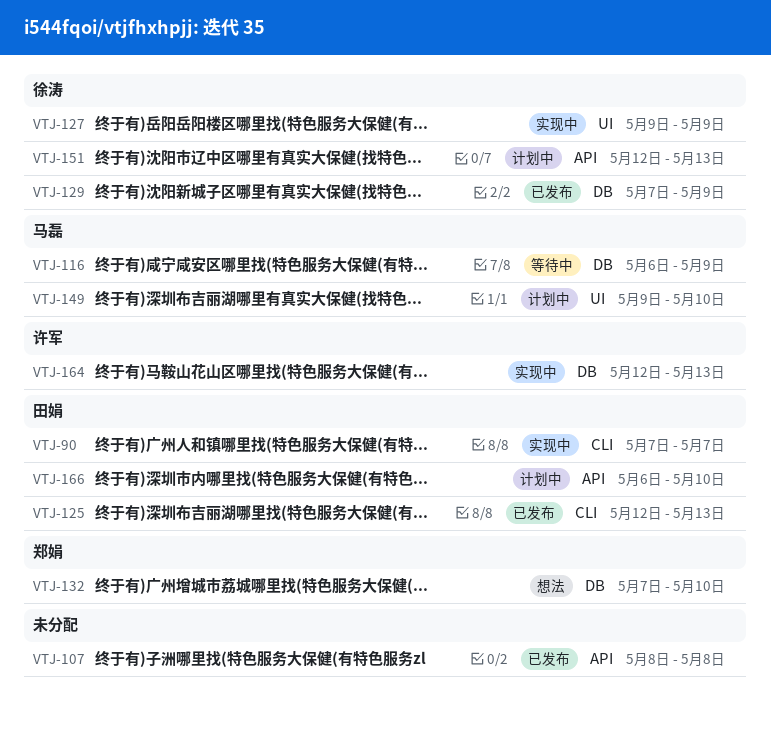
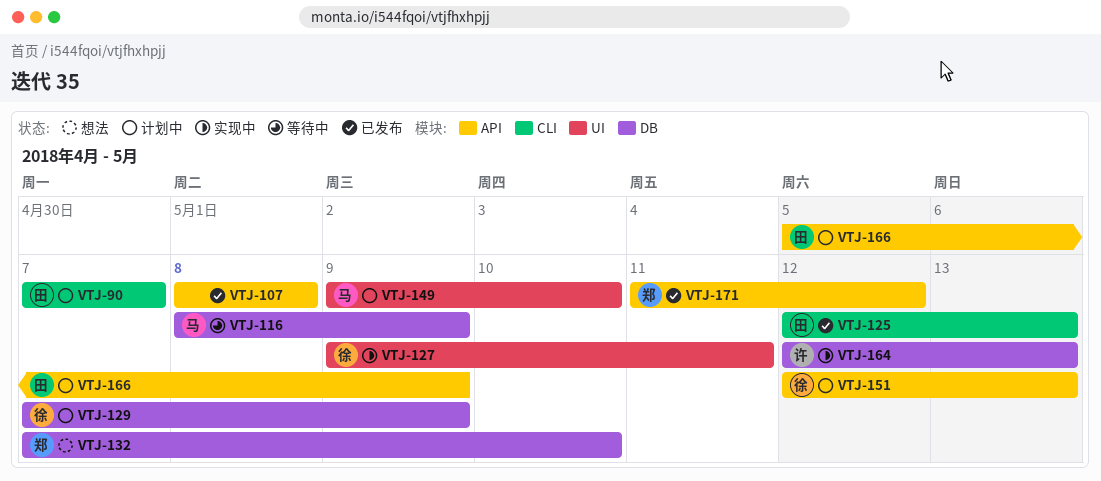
VTJ-90, status: 实现中 -> 计划中
VTJ-116, start: May 6 -> May 8
VTJ-127, due: May 9 -> May 11
VTJ-129, status: 已发布 -> 计划中
VTJ-166, start: May 6 -> May 5
VTJ-166, due: May 10 -> May 9
VTJ-171: none -> present

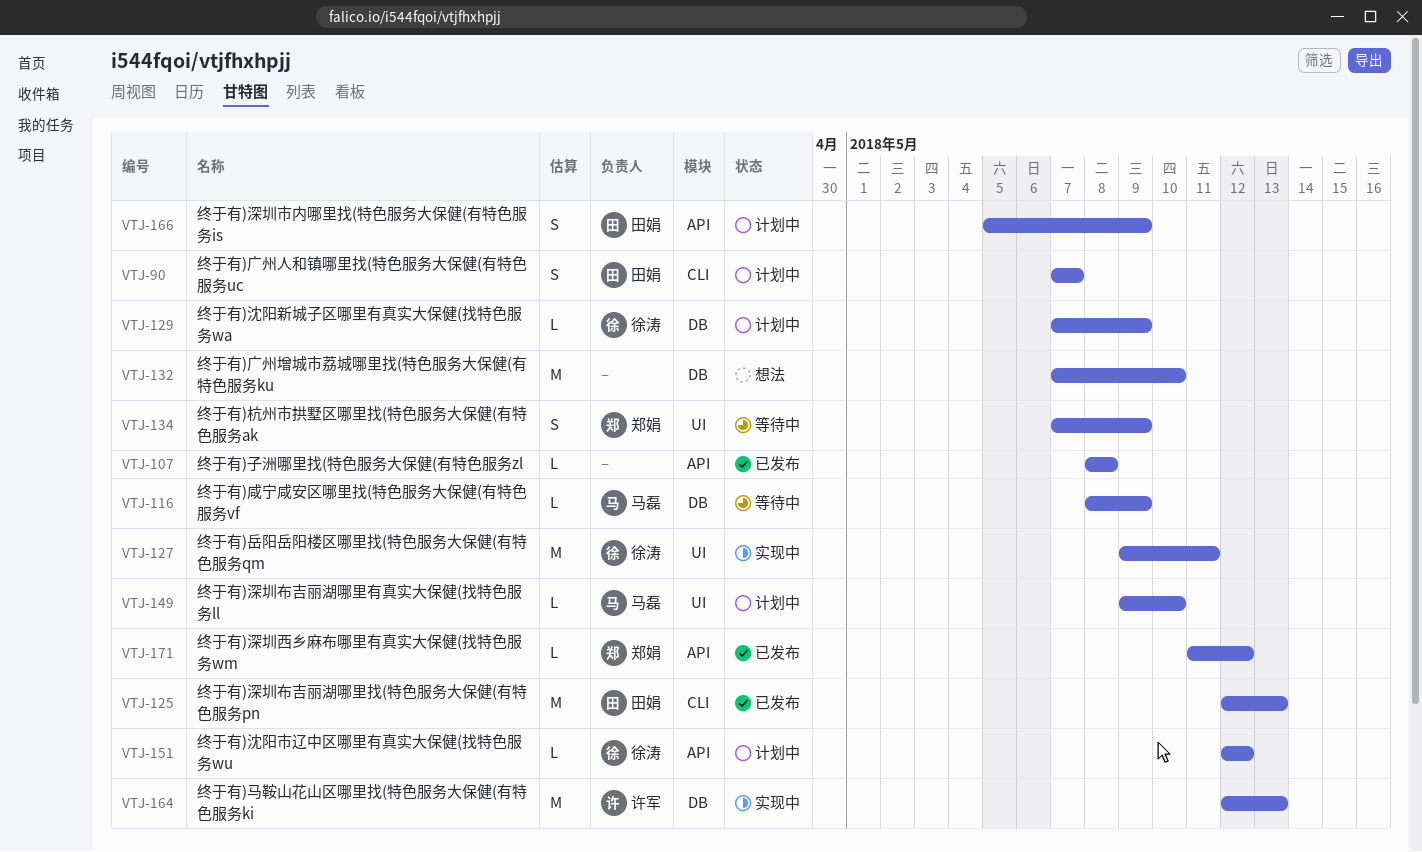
VTJ-132, owner: 郑娟 -> none
VTJ-134: none -> present
VTJ-151, due: May 13 -> May 12

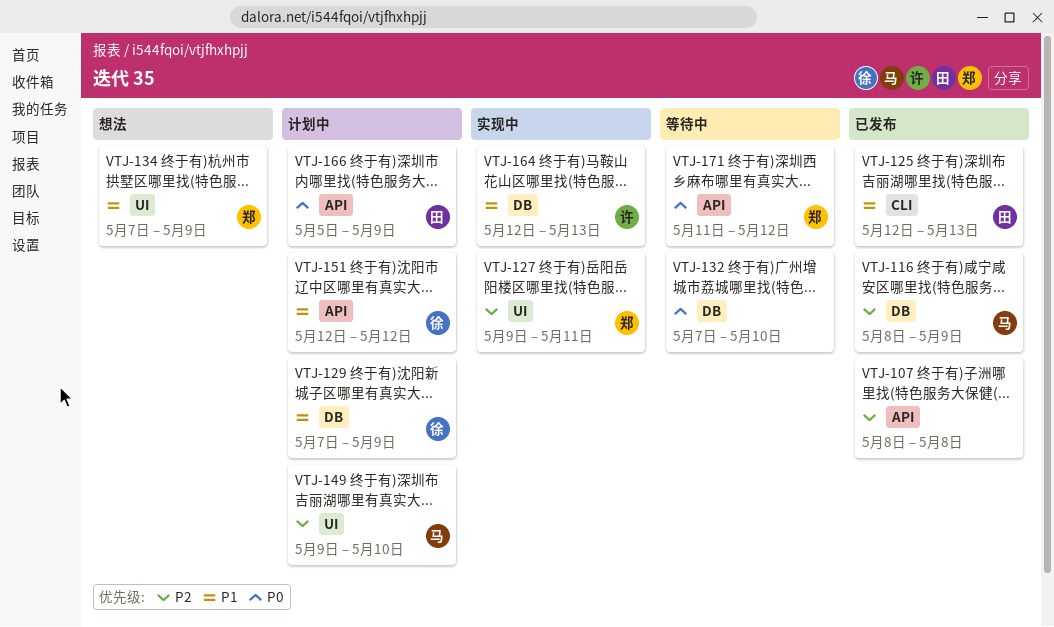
VTJ-90: present -> none
VTJ-116, status: 等待中 -> 已发布
VTJ-127, owner: 徐涛 -> 郑娟
VTJ-132, status: 想法 -> 等待中
VTJ-134, status: 等待中 -> 想法
VTJ-171, status: 已发布 -> 等待中

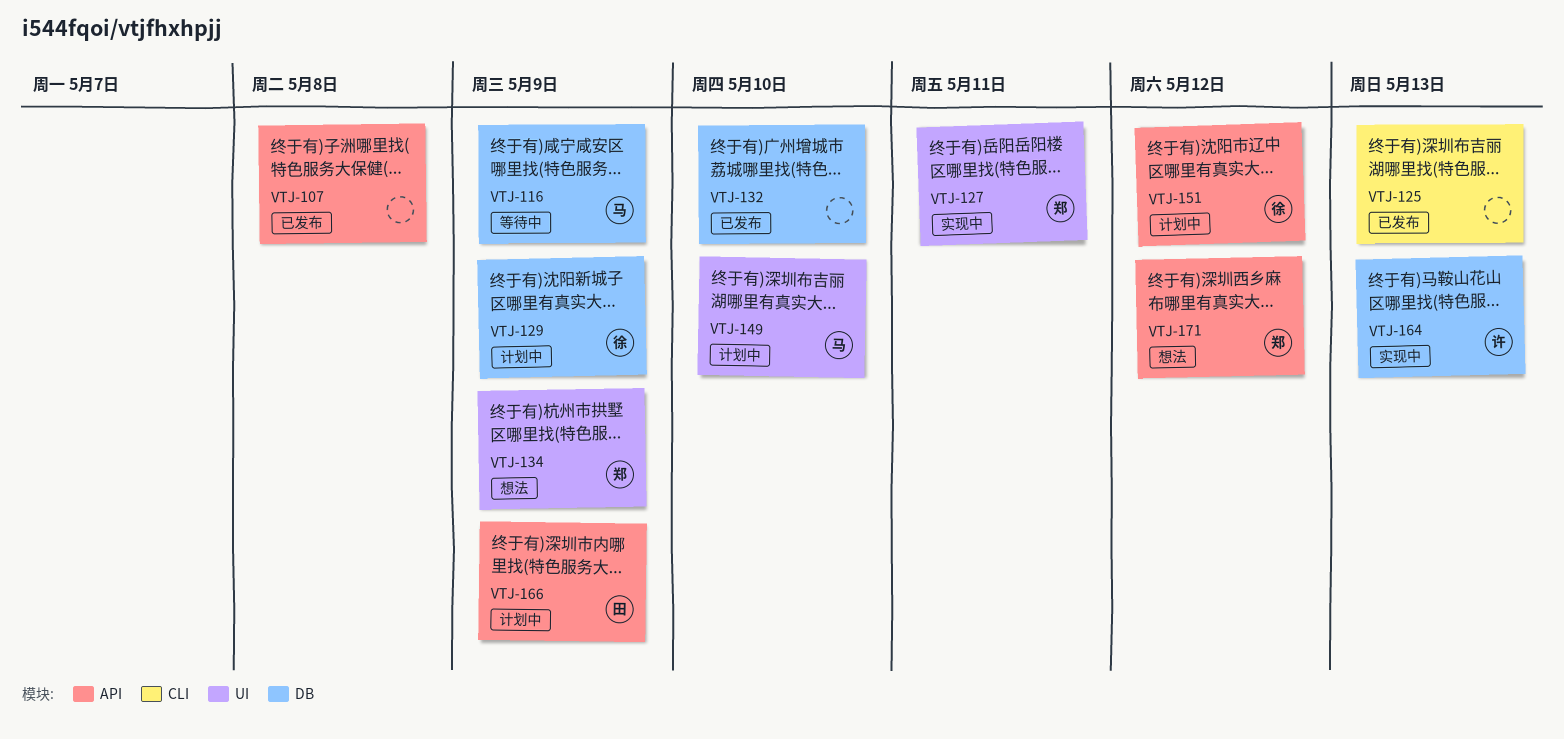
VTJ-116, status: 已发布 -> 等待中
VTJ-125, owner: 田 -> none
VTJ-132, status: 等待中 -> 已发布
VTJ-171, status: 等待中 -> 想法

